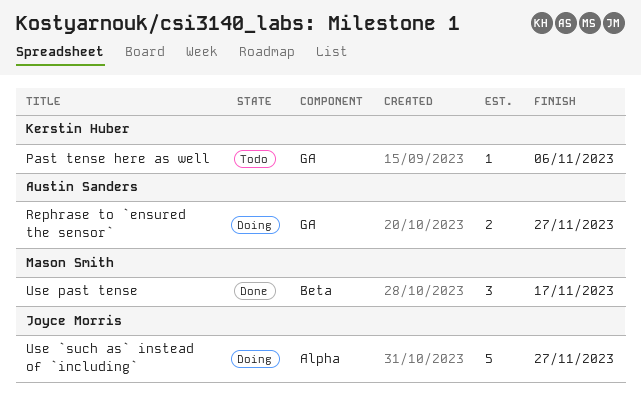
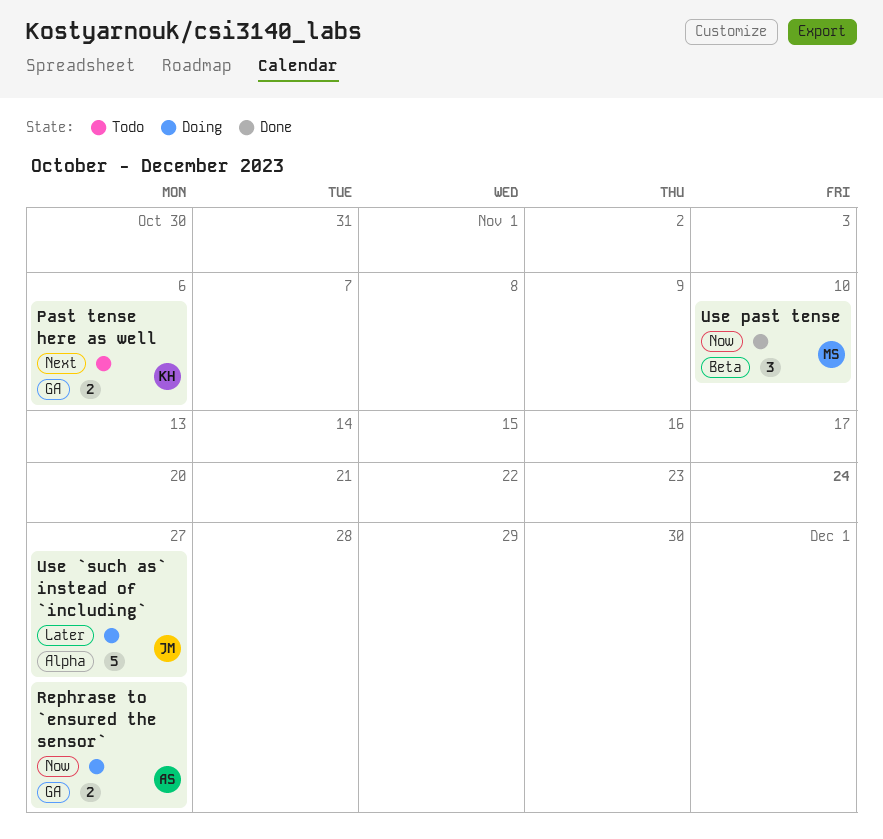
Past tense here as well, estimate: 1 -> 2
Use past tense, due: Nov 17 -> Nov 10

